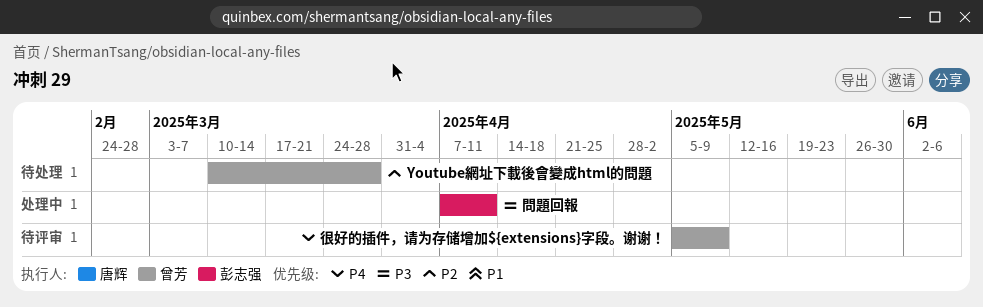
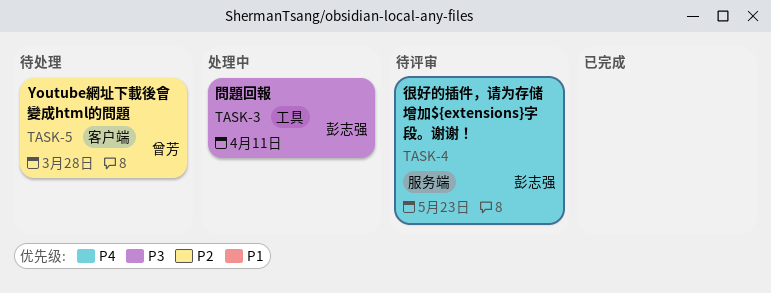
很好的插件，请为存储增加${extensions}字段。谢谢！, owner: 曾芳 -> 彭志强
很好的插件，请为存储增加${extensions}字段。谢谢！, due: May 9 -> May 23

